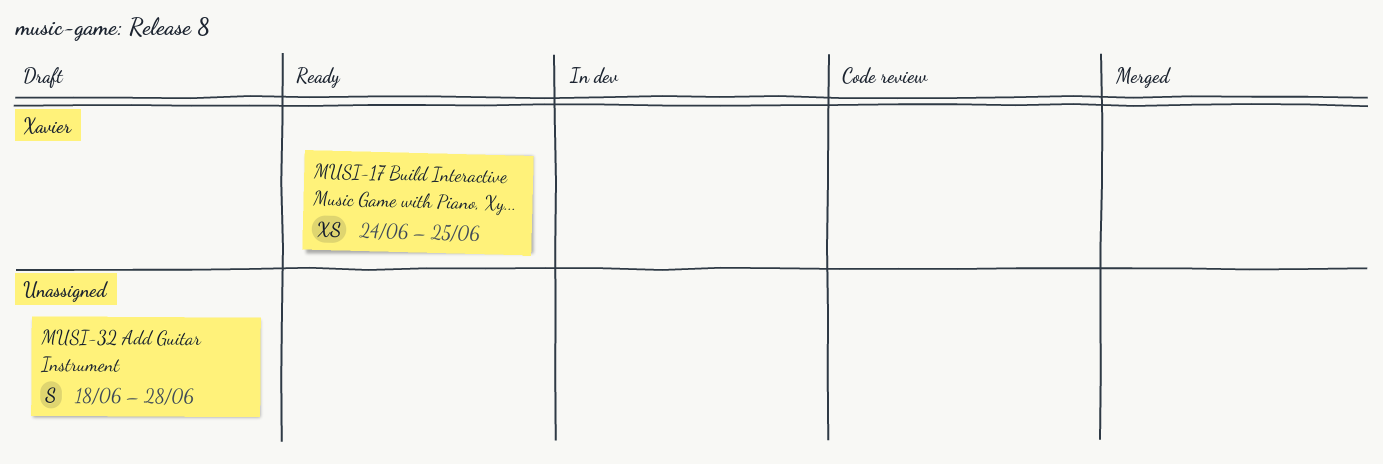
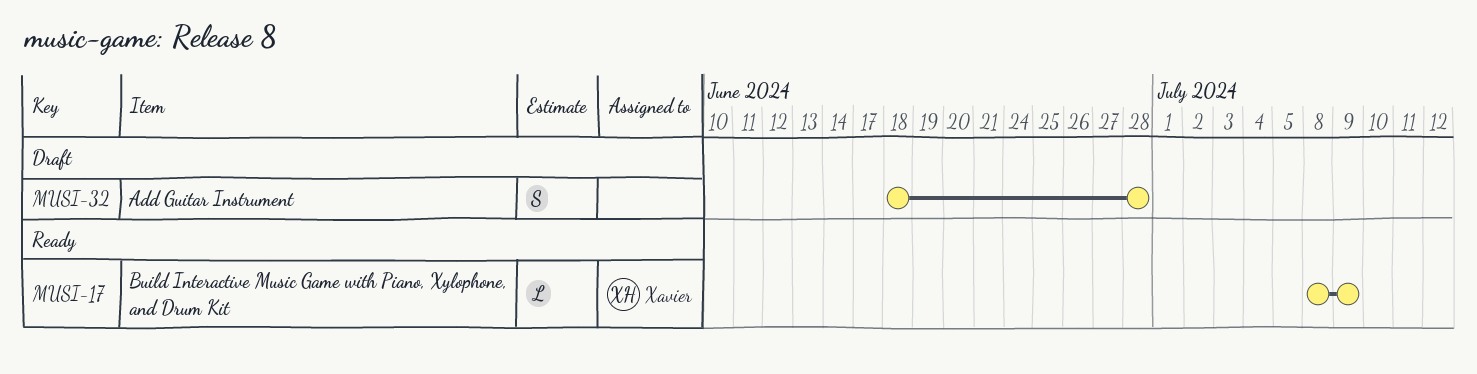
MUSI-17, estimate: XS -> L
MUSI-17, start: Jun 24 -> Jul 8
MUSI-17, due: Jun 25 -> Jul 9

